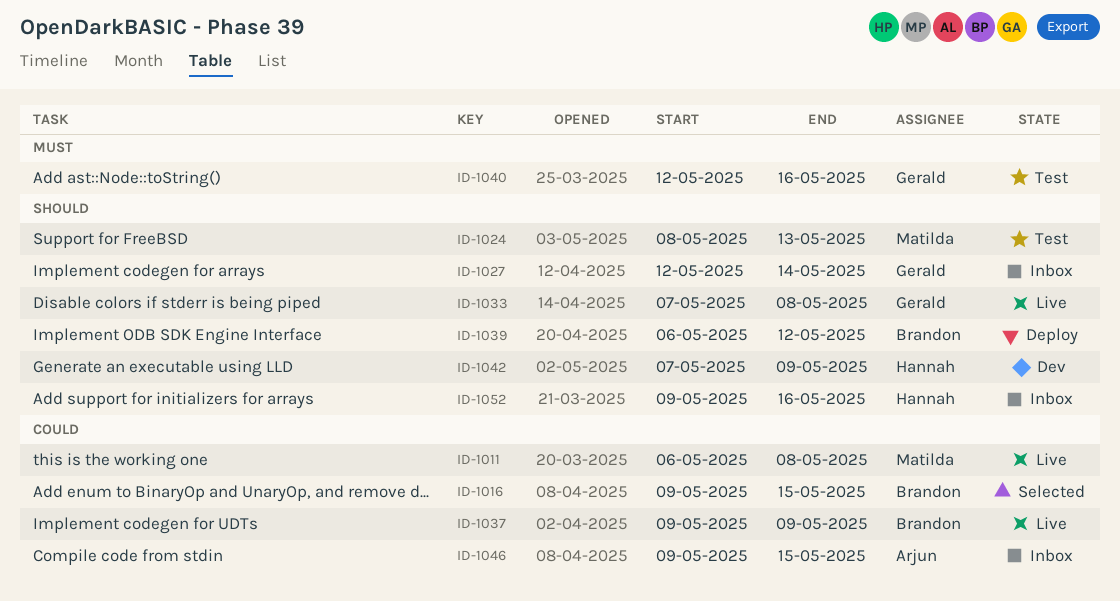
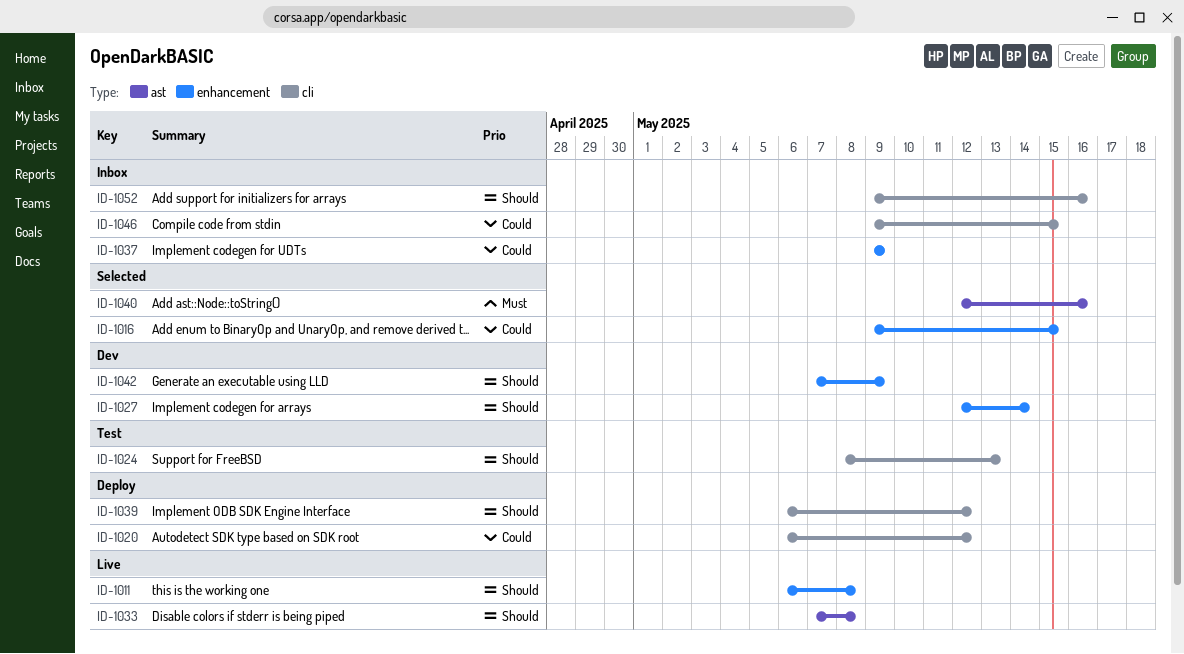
ID-1011, priority: Could -> Should
ID-1020: none -> present
ID-1027, status: Inbox -> Dev
ID-1037, status: Live -> Inbox
ID-1040, status: Test -> Selected

